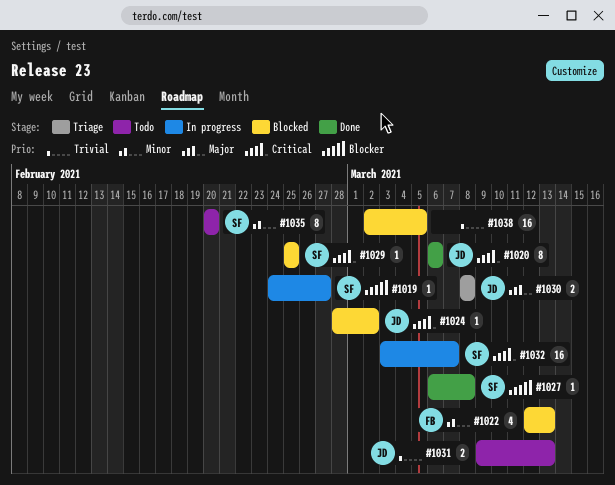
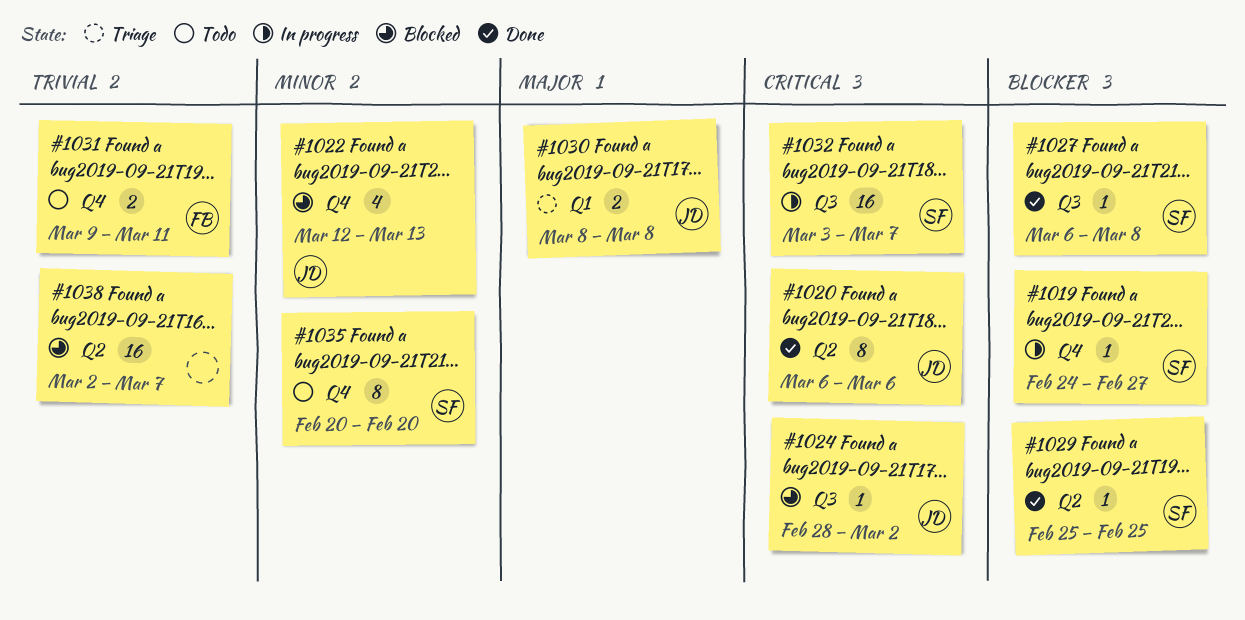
#1022, owner: FB -> JD
#1029, status: Blocked -> Done
#1029, priority: Critical -> Blocker
#1031, owner: JD -> FB
#1031, due: Mar 13 -> Mar 11
#1038, due: Mar 5 -> Mar 7

